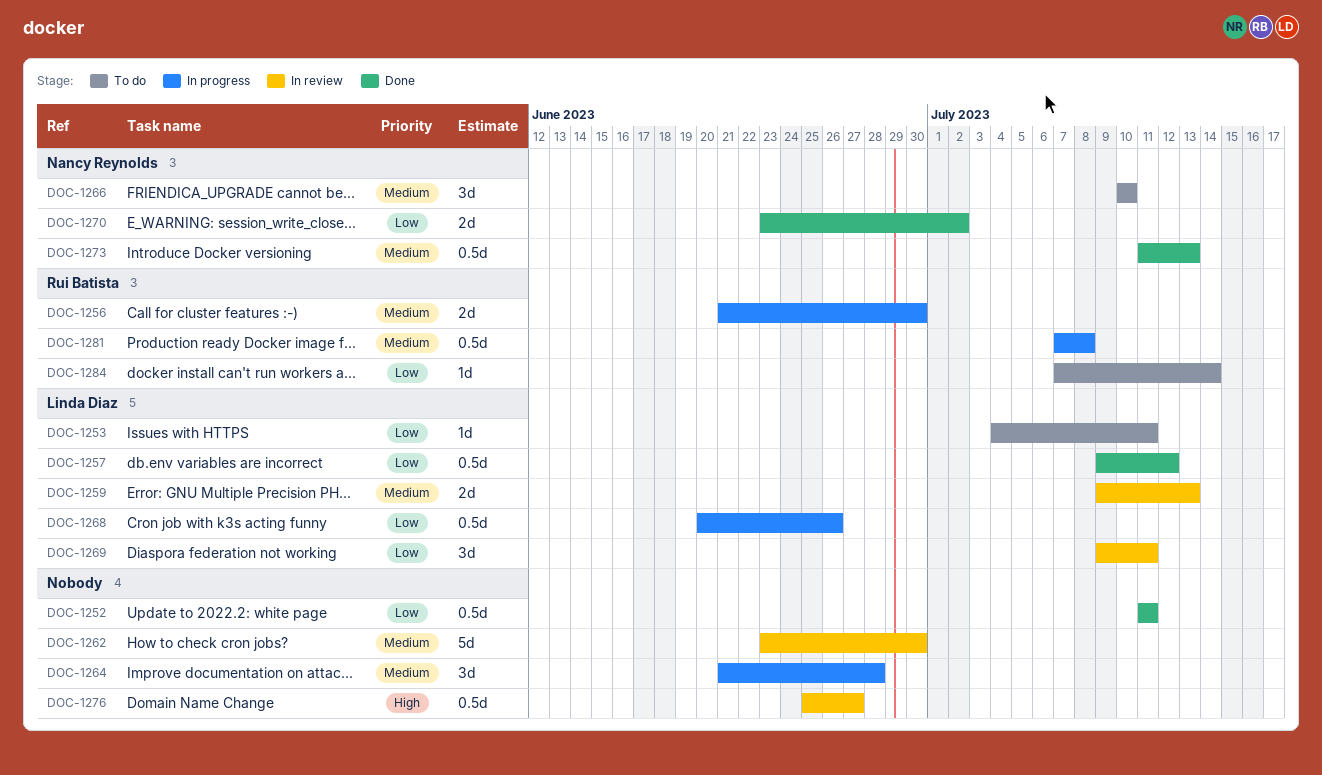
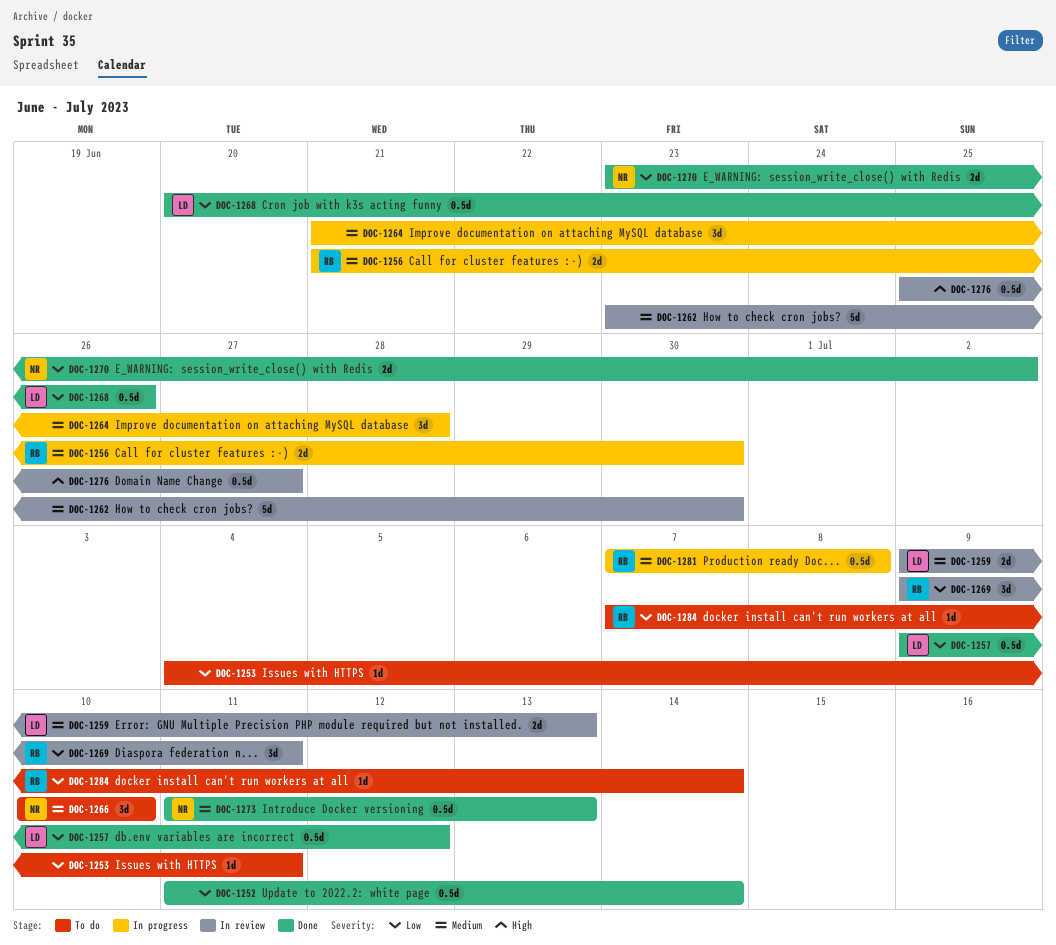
DOC-1252, due: Jul 11 -> Jul 14
DOC-1253, owner: Linda Diaz -> none
DOC-1268, status: In progress -> Done
DOC-1269, owner: Linda Diaz -> Rui Batista

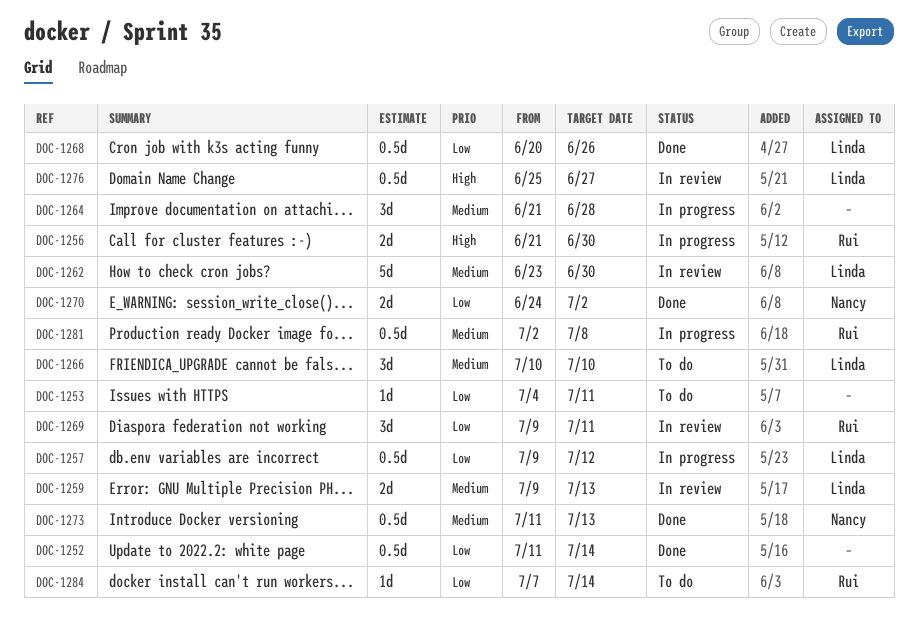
DOC-1256, priority: Medium -> High
DOC-1257, status: Done -> In progress
DOC-1262, owner: none -> Linda
DOC-1266, owner: Nancy -> Linda
DOC-1270, start: Jun 23 -> Jun 24
DOC-1276, owner: none -> Linda
DOC-1281, start: Jul 7 -> Jul 2

